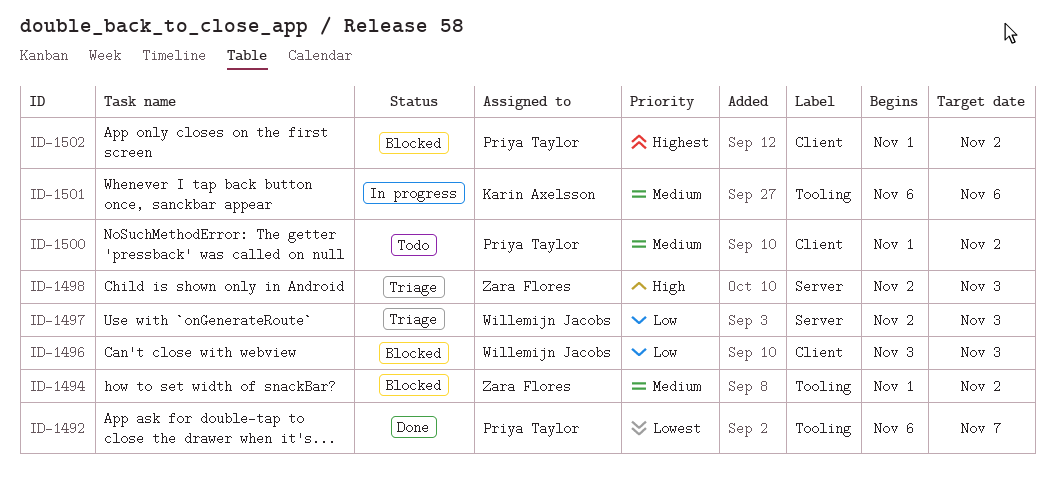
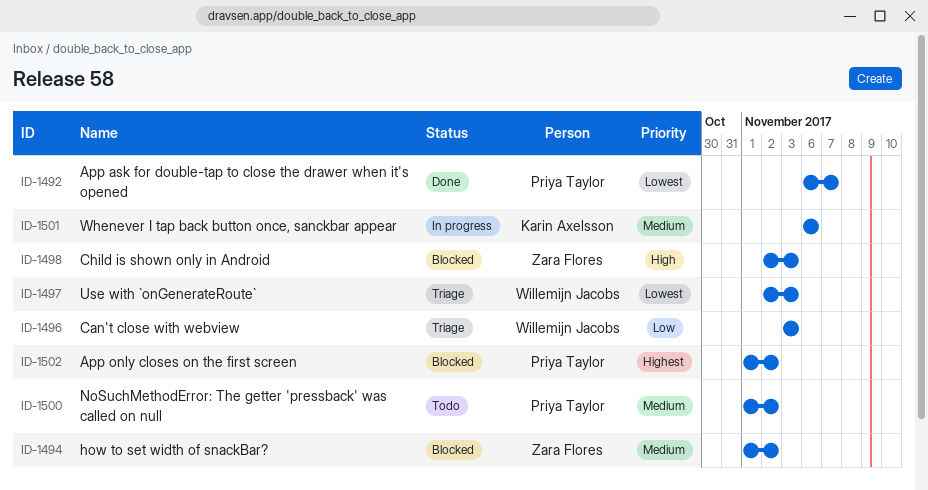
ID-1496, status: Blocked -> Triage
ID-1497, priority: Low -> Lowest
ID-1498, status: Triage -> Blocked

